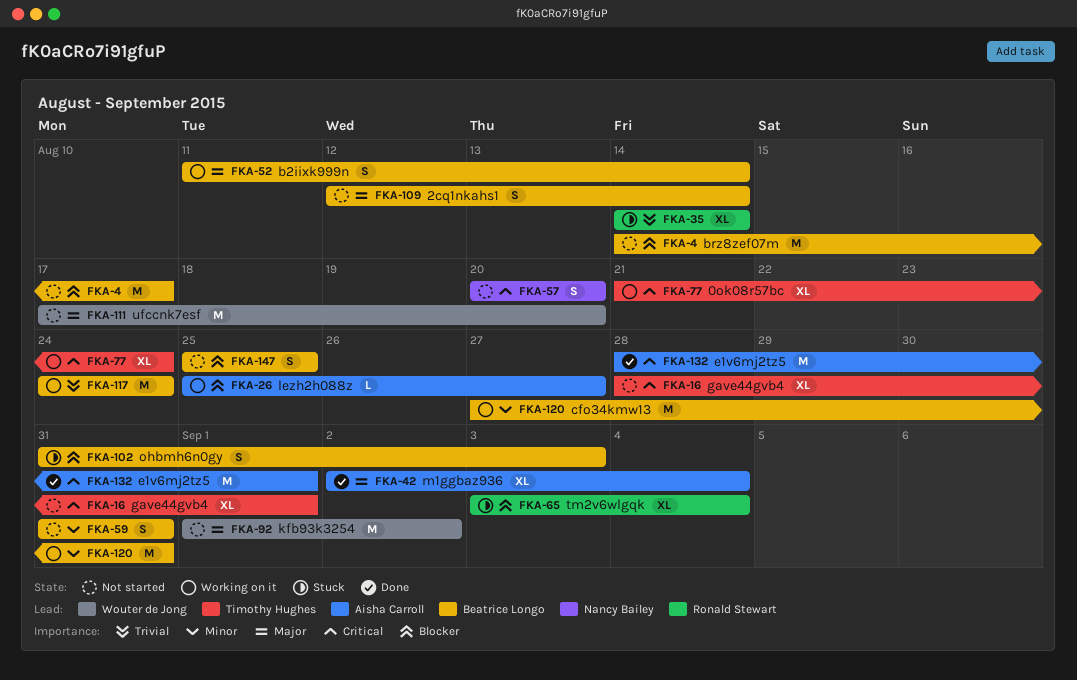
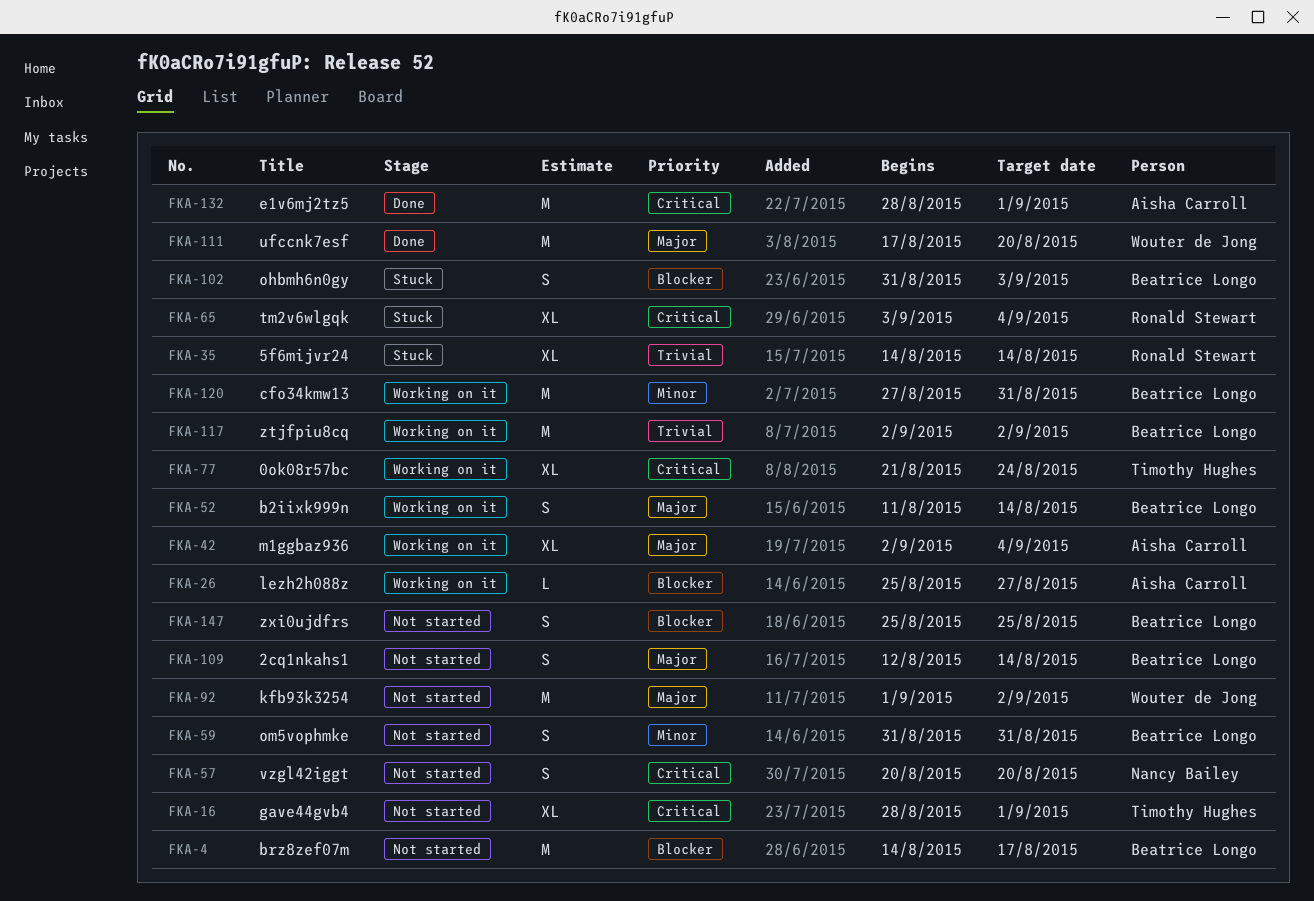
FKA-42, status: Done -> Working on it
FKA-65, priority: Blocker -> Critical
FKA-111, status: Not started -> Done
FKA-117, start: Aug 24 -> Sep 2
FKA-117, due: Aug 24 -> Sep 2

